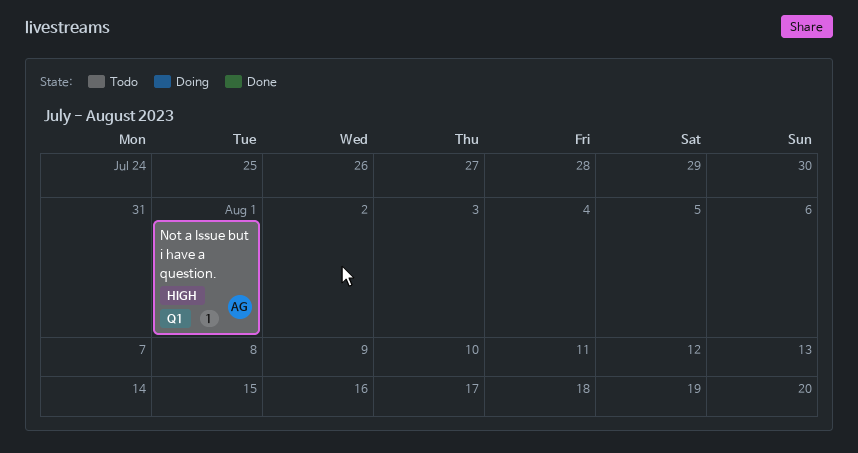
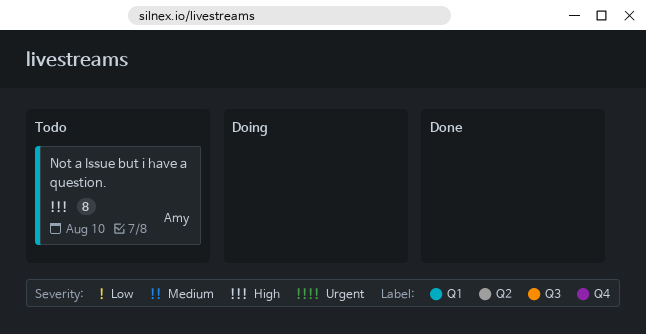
Not a Issue but i have a question., estimate: 1 -> 8
Not a Issue but i have a question., due: Aug 1 -> Aug 10

